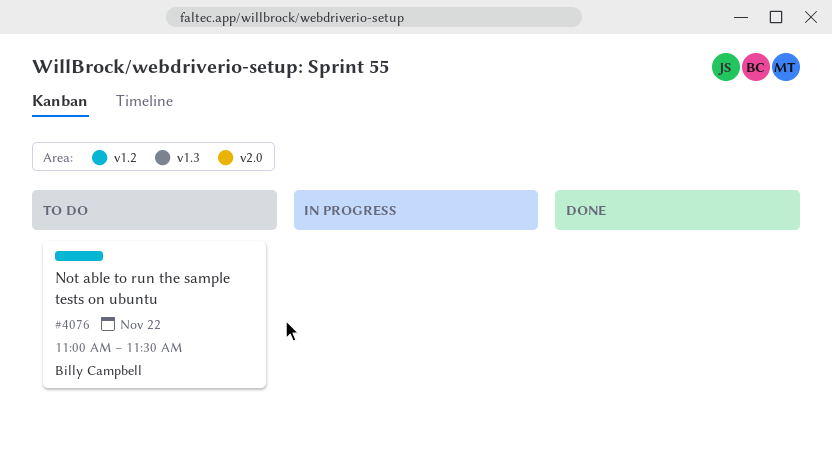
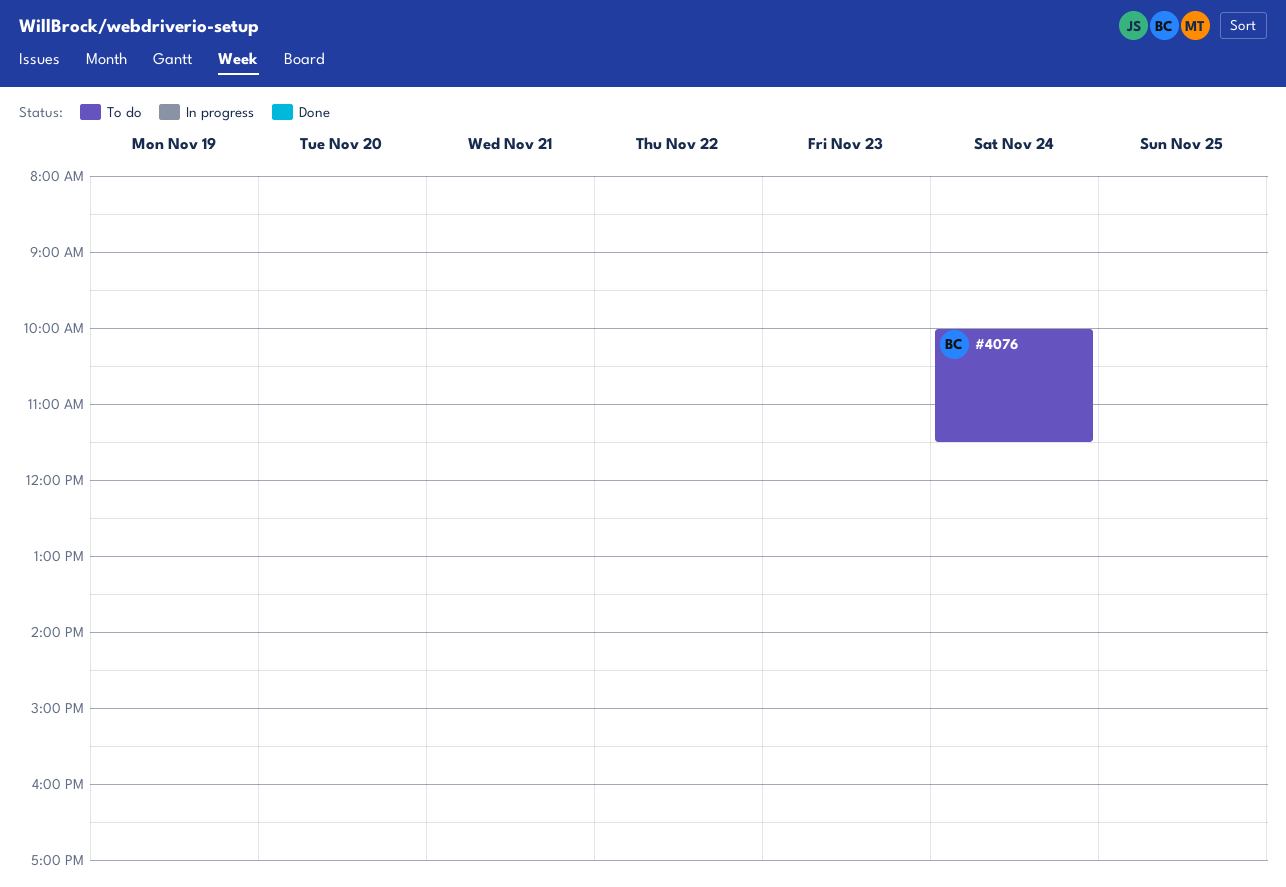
#4076, day: Nov 22 -> Nov 24
#4076, begins: 11:00 -> 10:00

